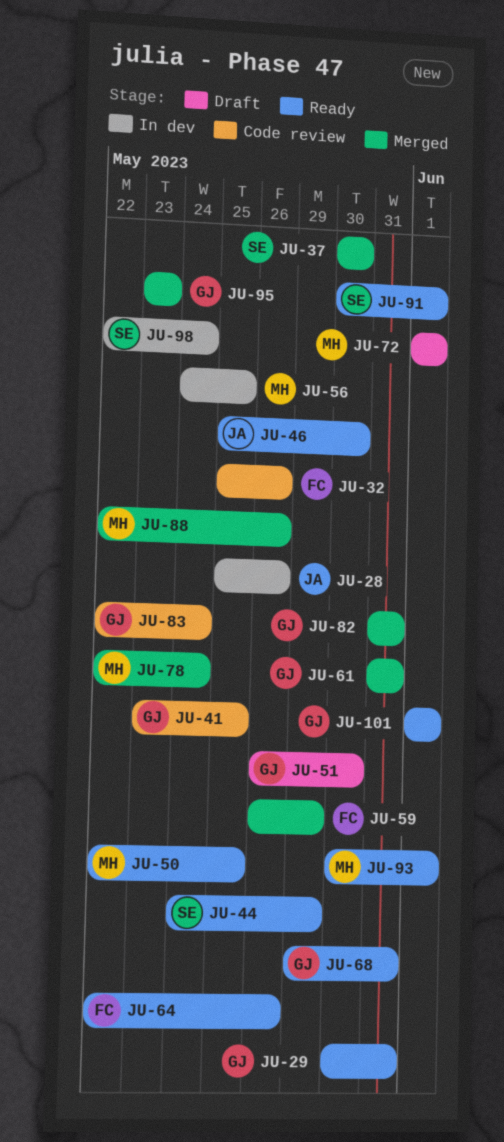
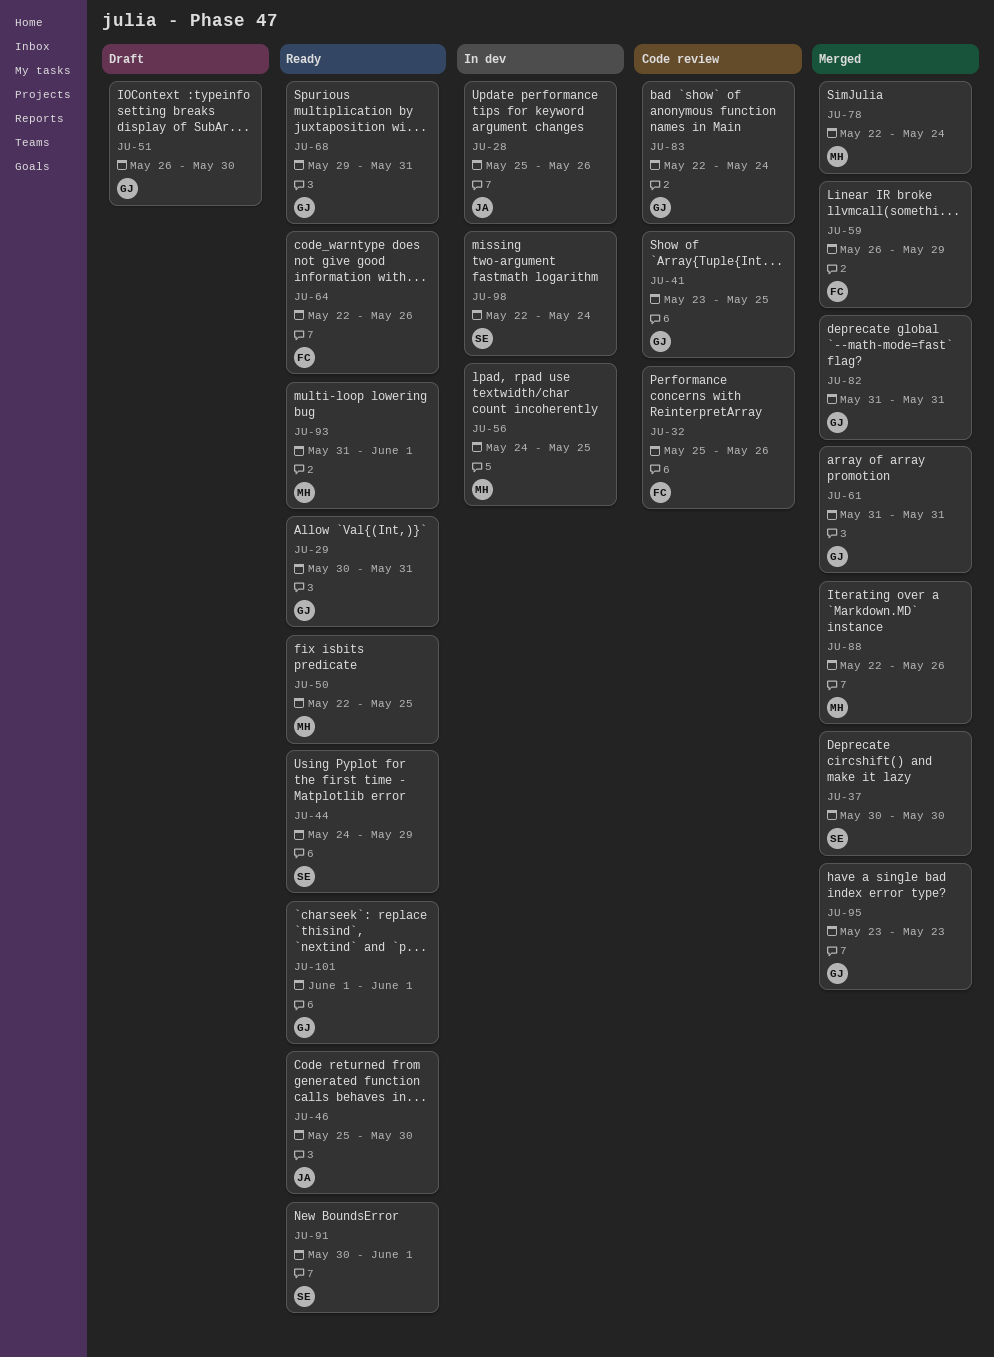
JU-72: present -> none
JU-93, start: May 30 -> May 31

